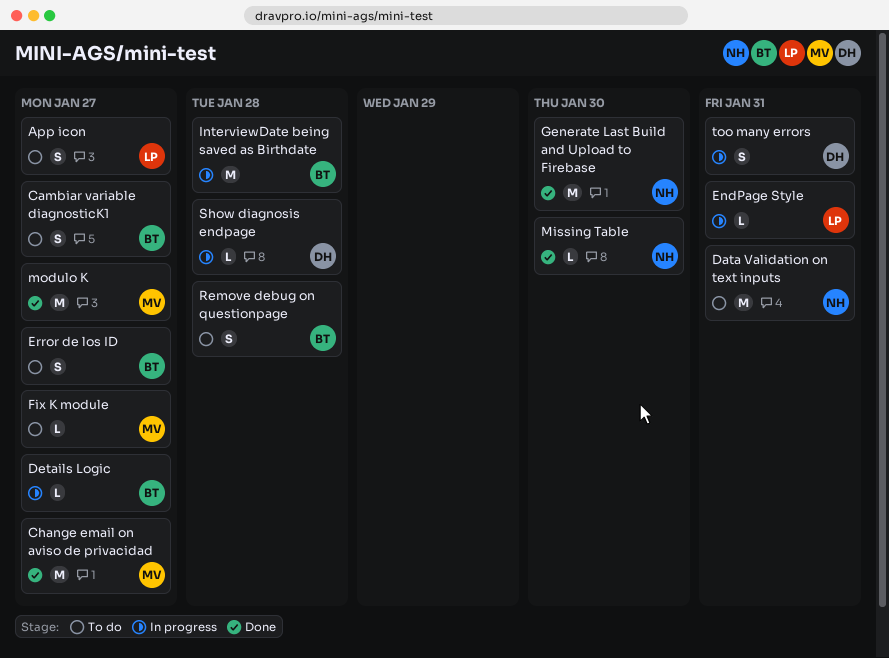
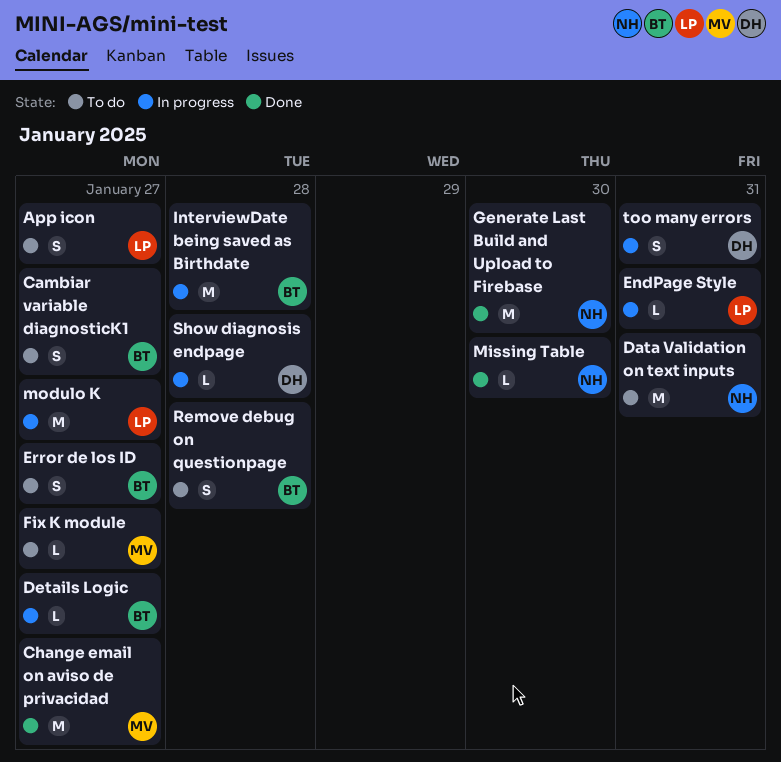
modulo K, status: Done -> In progress
modulo K, owner: MV -> LP

